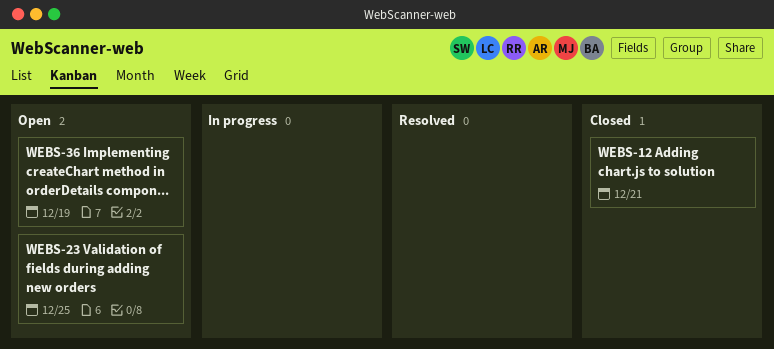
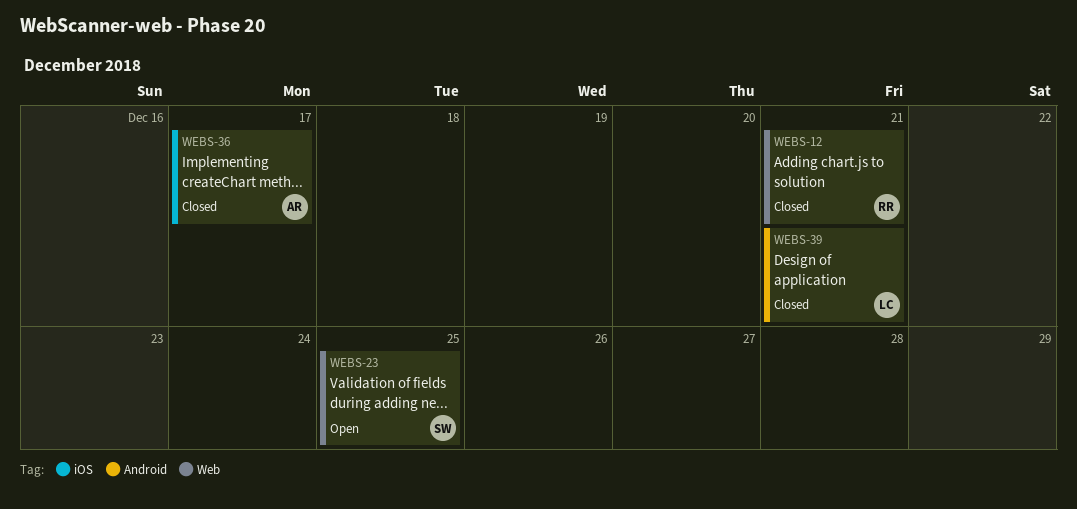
WEBS-36, status: Open -> Closed
WEBS-36, due: Dec 19 -> Dec 17
WEBS-39: none -> present

